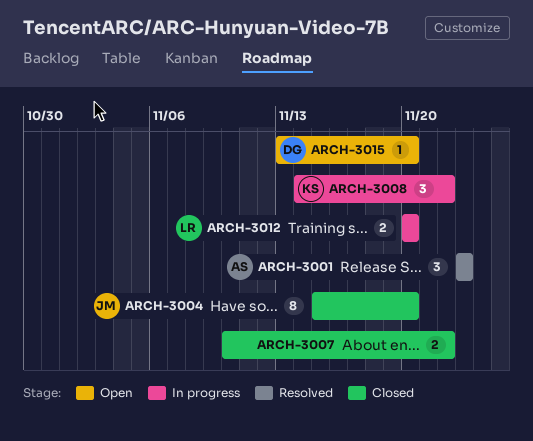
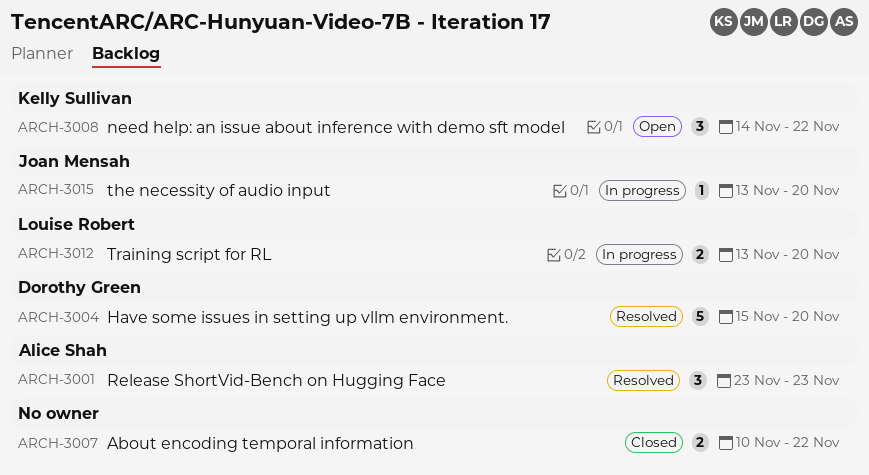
ARCH-3004, status: Closed -> Resolved
ARCH-3004, owner: Joan Mensah -> Dorothy Green
ARCH-3004, estimate: 8 -> 5
ARCH-3008, status: In progress -> Open
ARCH-3012, start: Nov 20 -> Nov 13
ARCH-3015, status: Open -> In progress
ARCH-3015, owner: Dorothy Green -> Joan Mensah

